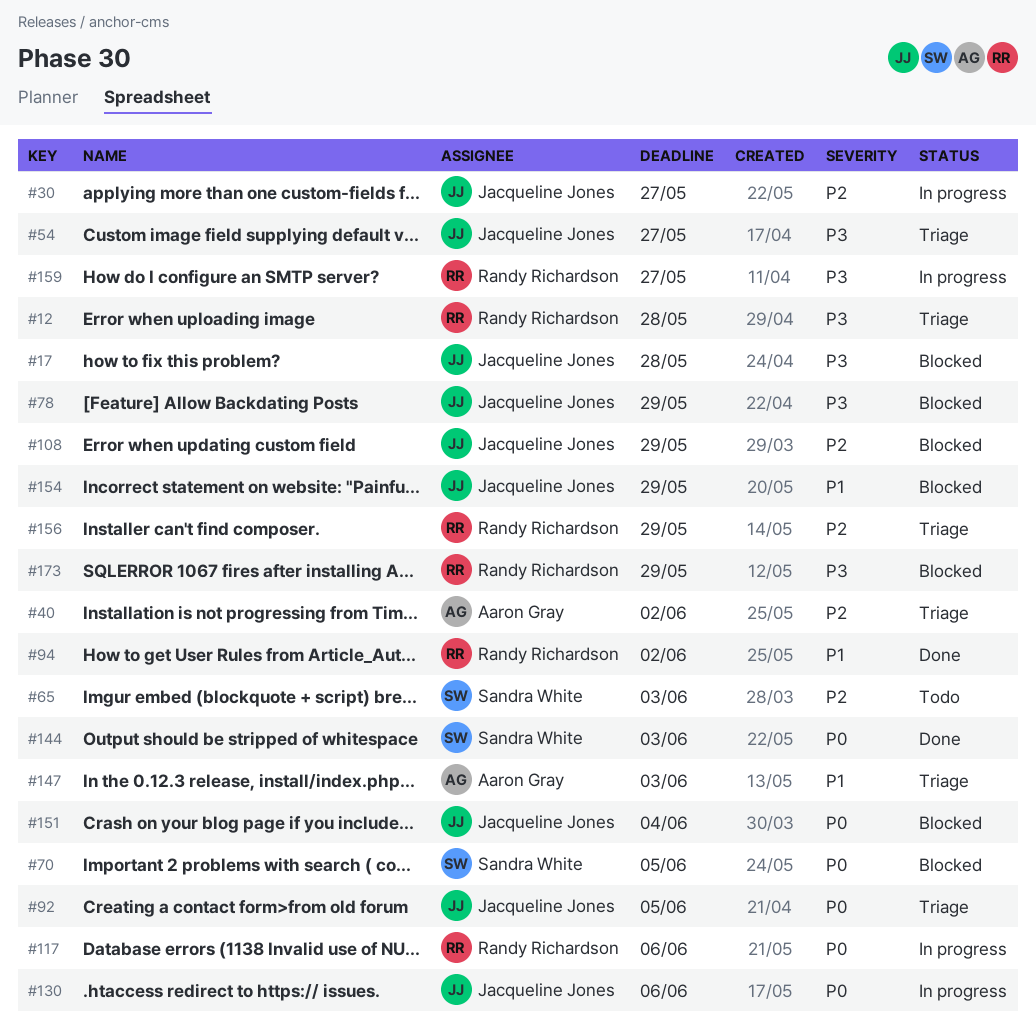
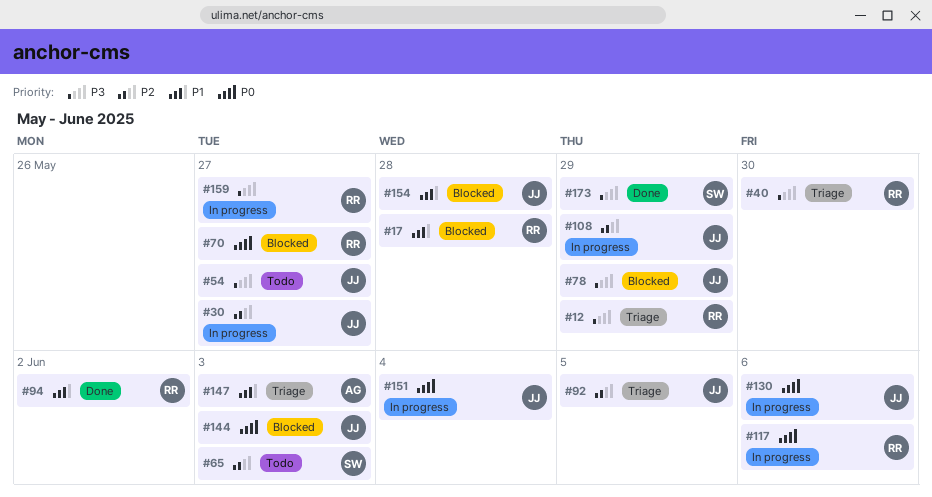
#12, due: May 28 -> May 29
#17, owner: Jacqueline Jones -> Randy Richardson
#17, priority: P3 -> P1
#40, owner: Aaron Gray -> Randy Richardson
#40, priority: P2 -> P3
#40, due: Jun 2 -> May 30
#54, status: Triage -> Todo
#70, owner: Sandra White -> Randy Richardson
#70, due: Jun 5 -> May 27
#92, priority: P0 -> P2
#108, status: Blocked -> In progress
#144, status: Done -> Blocked
#144, owner: Sandra White -> Jacqueline Jones
#151, status: Blocked -> In progress
#154, due: May 29 -> May 28
#156: present -> none
#173, status: Blocked -> Done
#173, owner: Randy Richardson -> Sandra White

